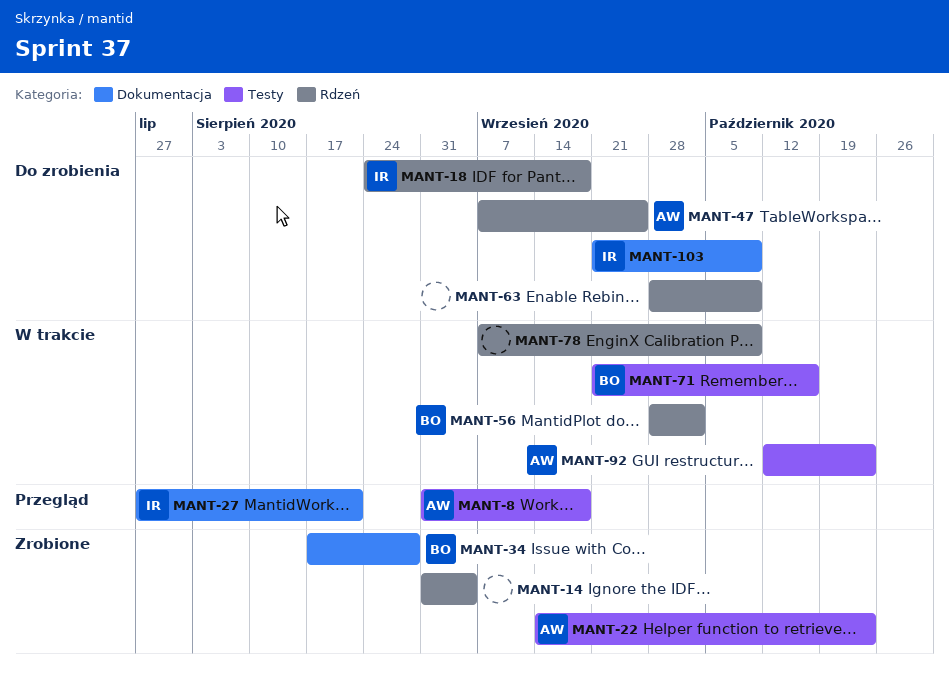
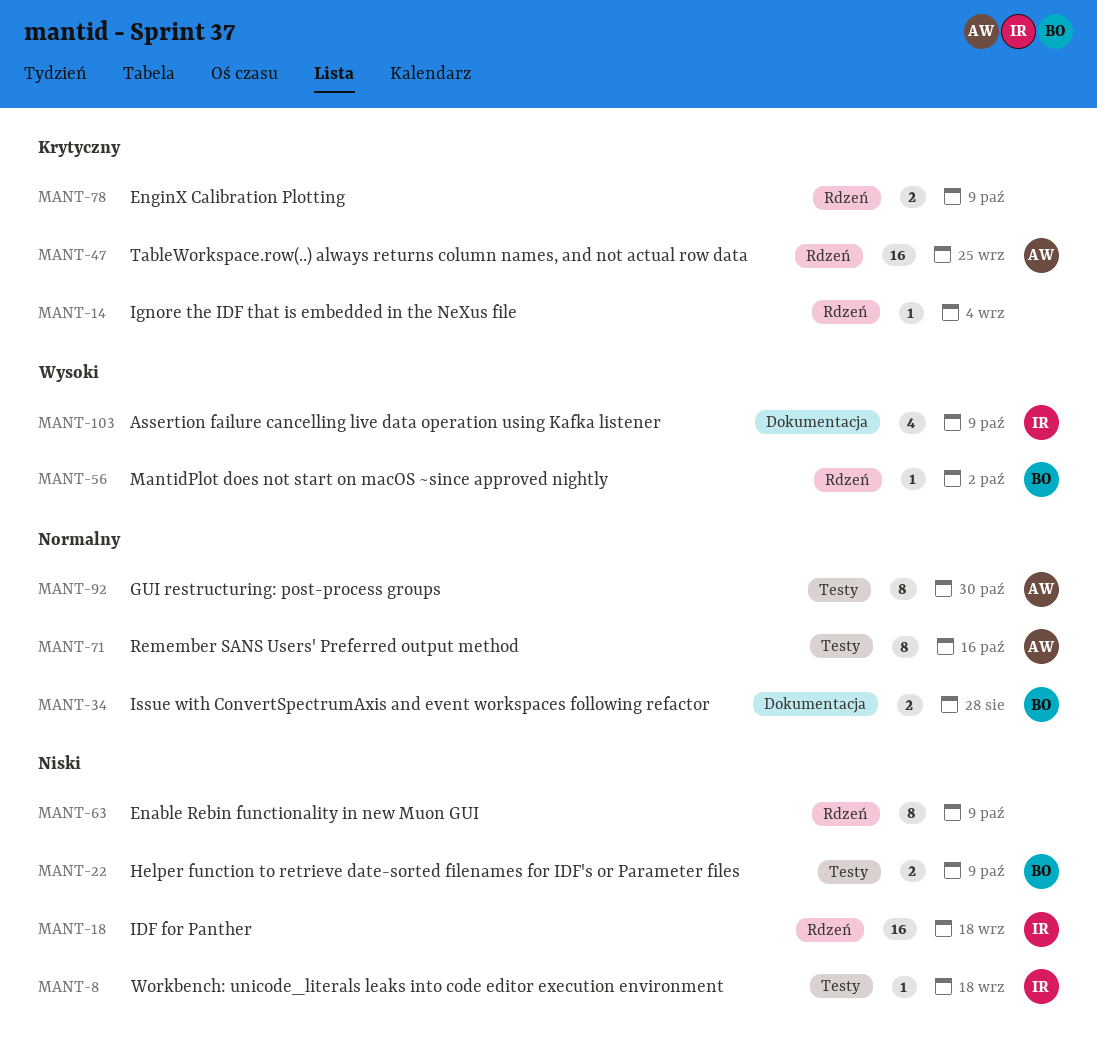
MANT-8, owner: AW -> IR
MANT-22, owner: AW -> BO
MANT-22, due: Oct 23 -> Oct 9
MANT-27: present -> none
MANT-71, owner: BO -> AW
MANT-92, due: Oct 23 -> Oct 30

